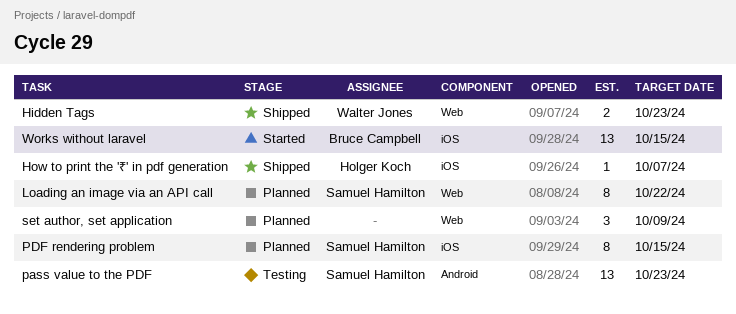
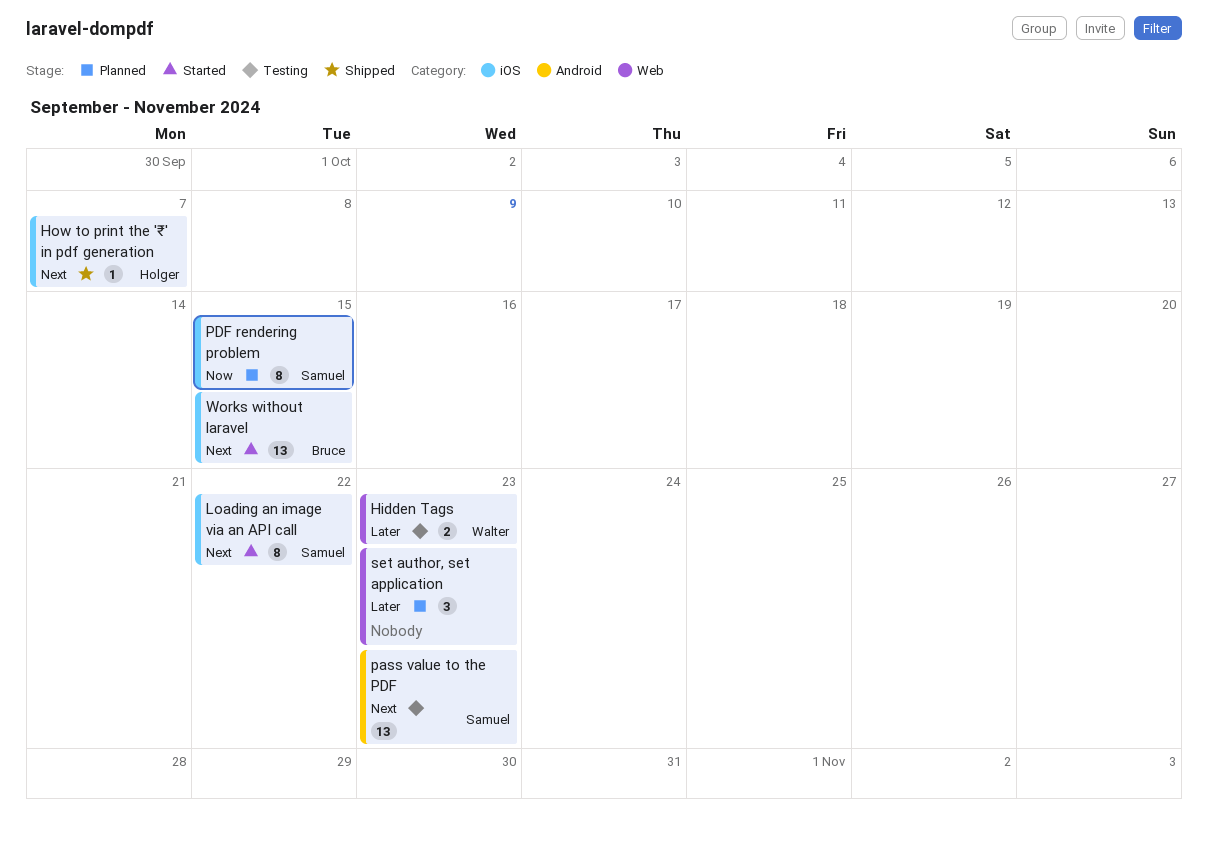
Hidden Tags, status: Shipped -> Testing
Loading an image via an API call, status: Planned -> Started
Loading an image via an API call, label: Web -> iOS
set author, set application, due: Oct 9 -> Oct 23

